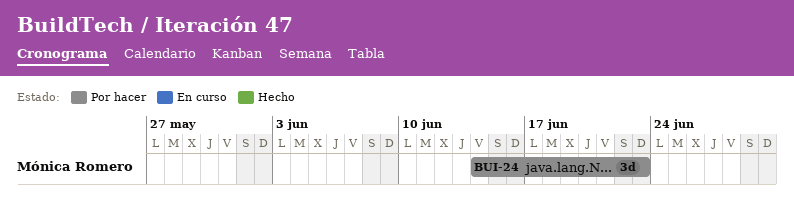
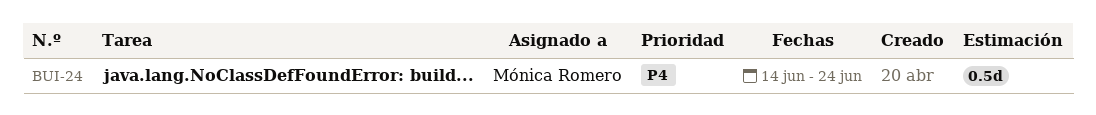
BUI-24, estimate: 3d -> 0.5d
BUI-24, due: Jun 23 -> Jun 24

